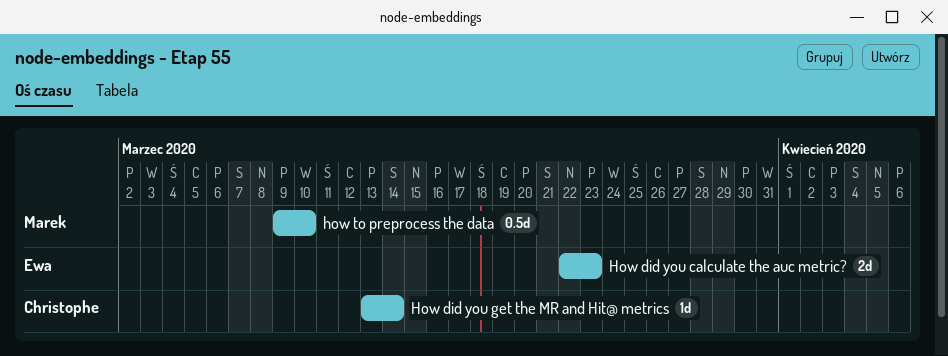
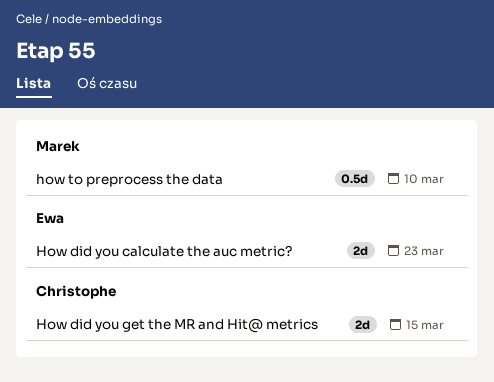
How did you get the MR and Hit@ metrics, estimate: 1d -> 2d
How did you get the MR and Hit@ metrics, due: Mar 14 -> Mar 15

